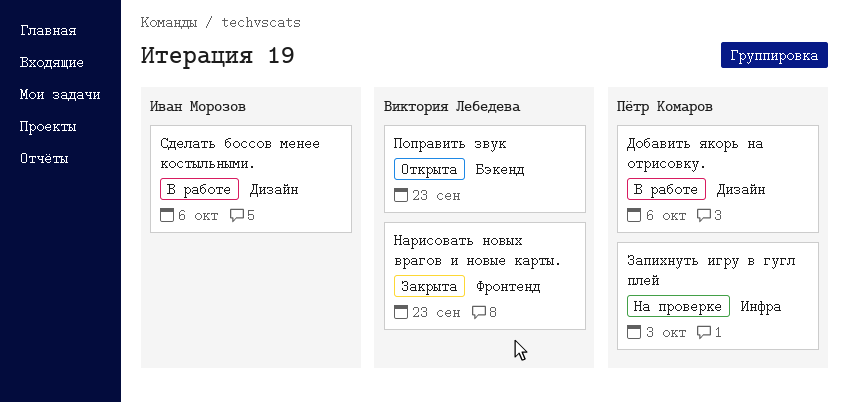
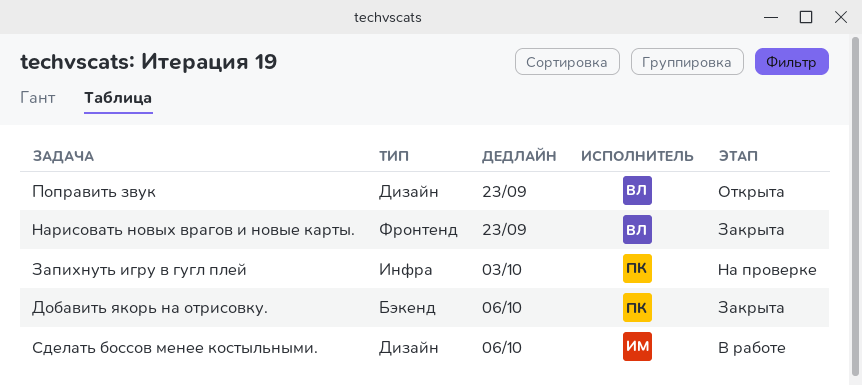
Добавить якорь на отрисовку., status: В работе -> Закрыта
Добавить якорь на отрисовку., label: Дизайн -> Бэкенд
Поправить звук, label: Бэкенд -> Дизайн

